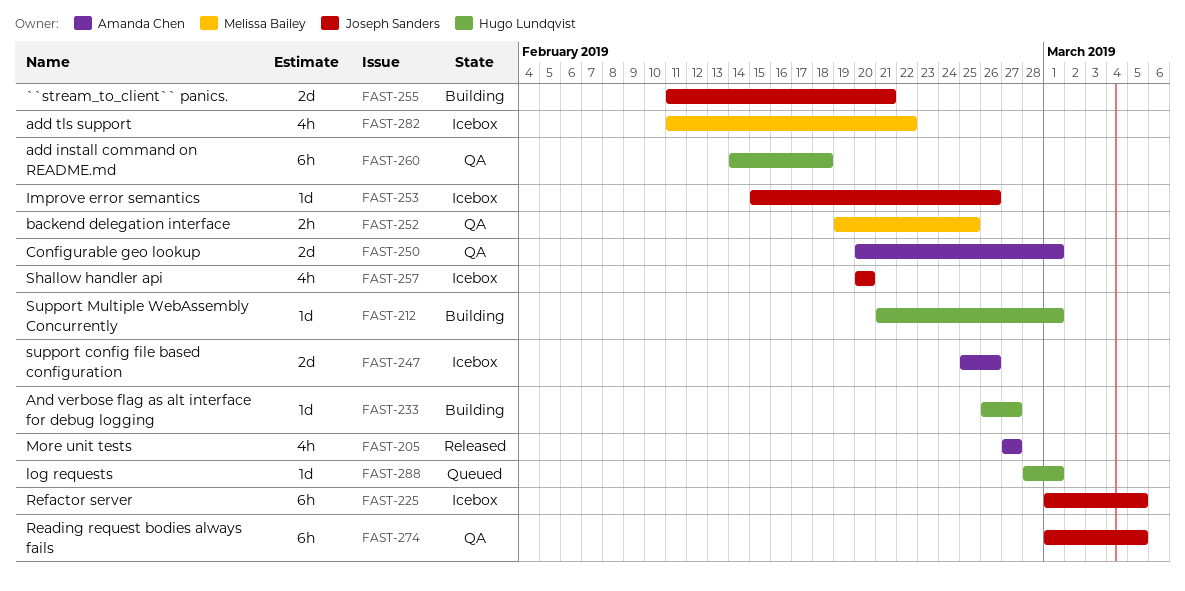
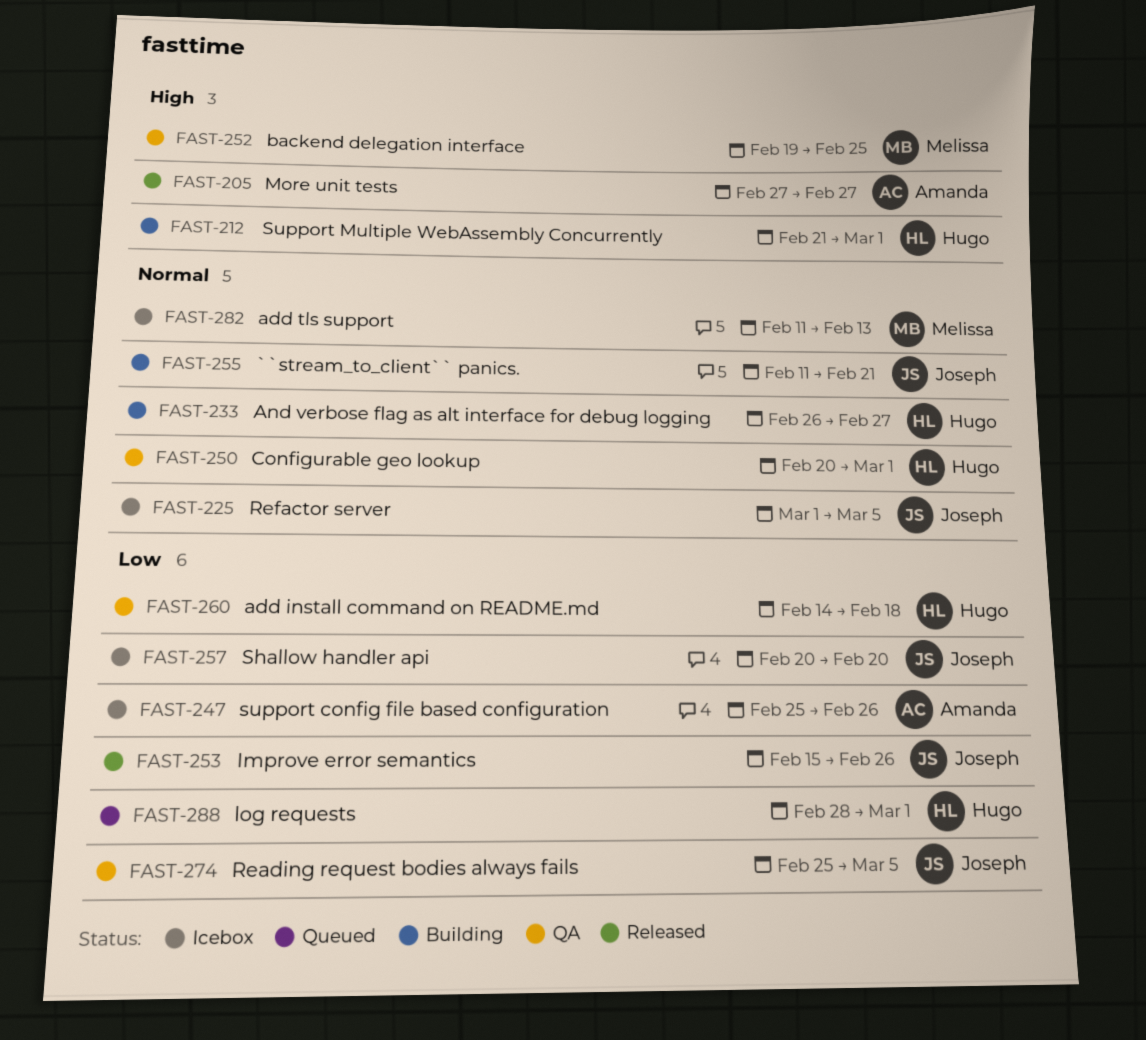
FAST-250, owner: Amanda Chen -> Hugo Lundqvist
FAST-253, status: Icebox -> Released
FAST-274, start: Mar 1 -> Feb 25
FAST-282, due: Feb 22 -> Feb 13

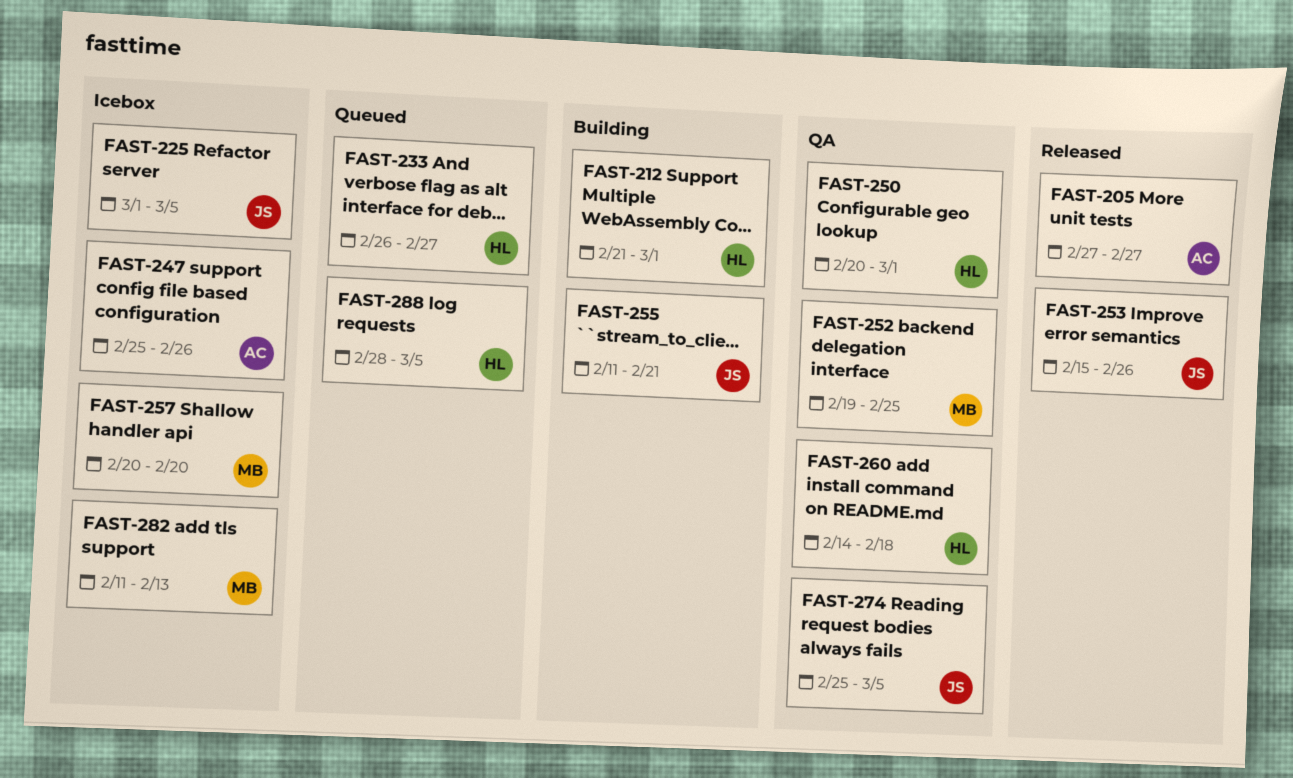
FAST-233, status: Building -> Queued
FAST-257, owner: Joseph -> Melissa
FAST-288, due: Mar 1 -> Mar 5

